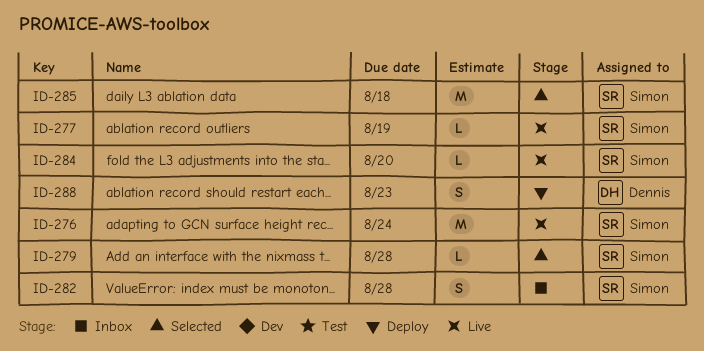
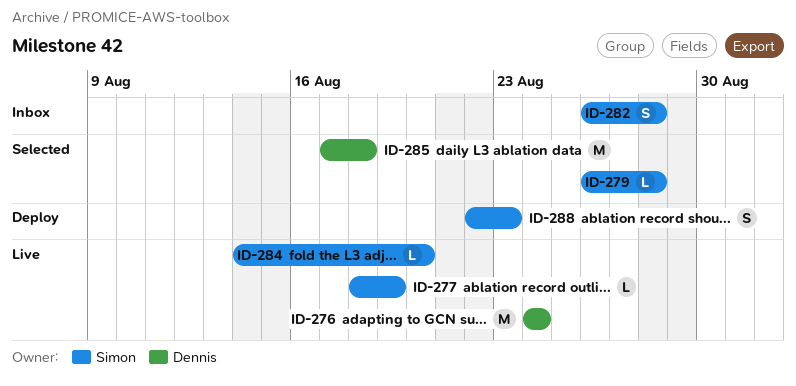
ID-276, owner: Simon -> Dennis
ID-285, owner: Simon -> Dennis
ID-288, owner: Dennis -> Simon

